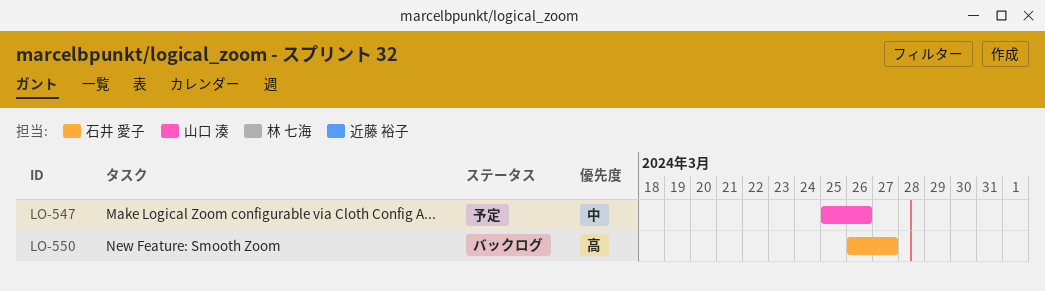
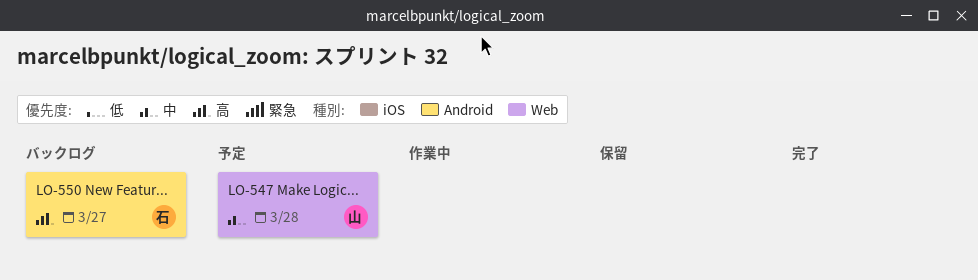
LO-547, due: Mar 26 -> Mar 28

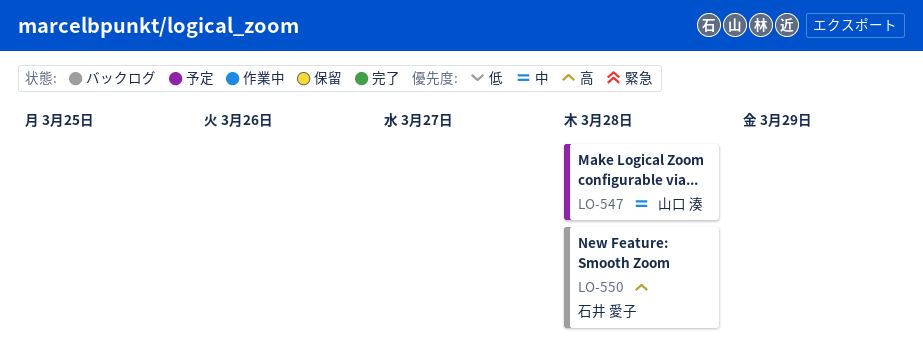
LO-550, due: Mar 27 -> Mar 28

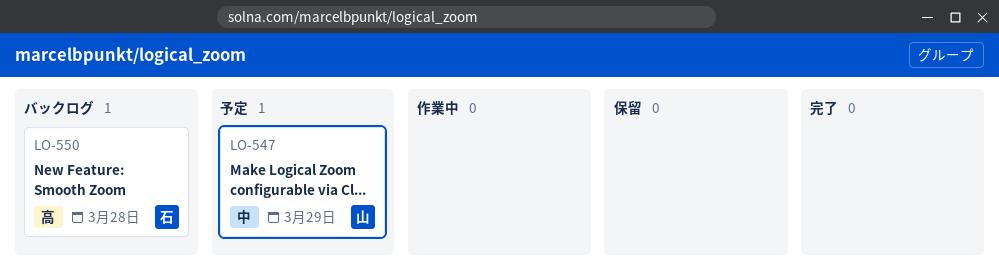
LO-547, due: Mar 28 -> Mar 29

